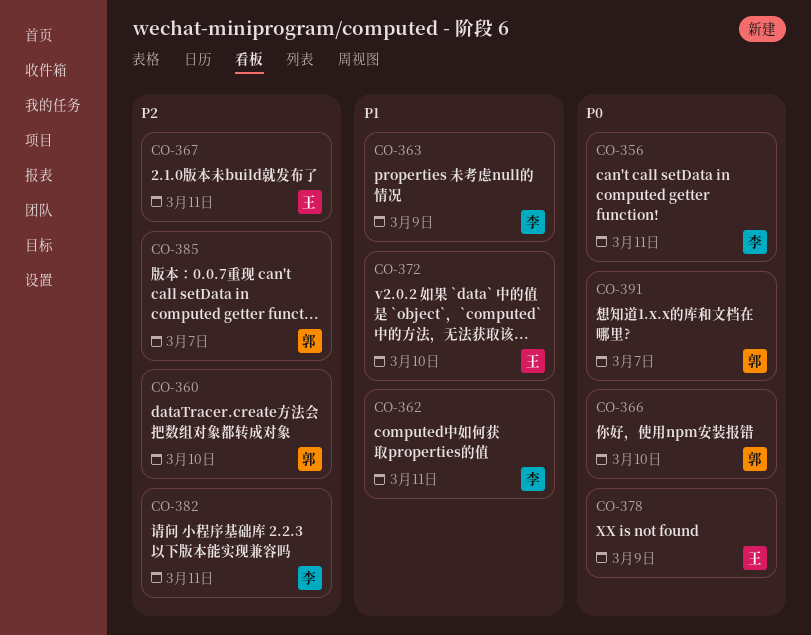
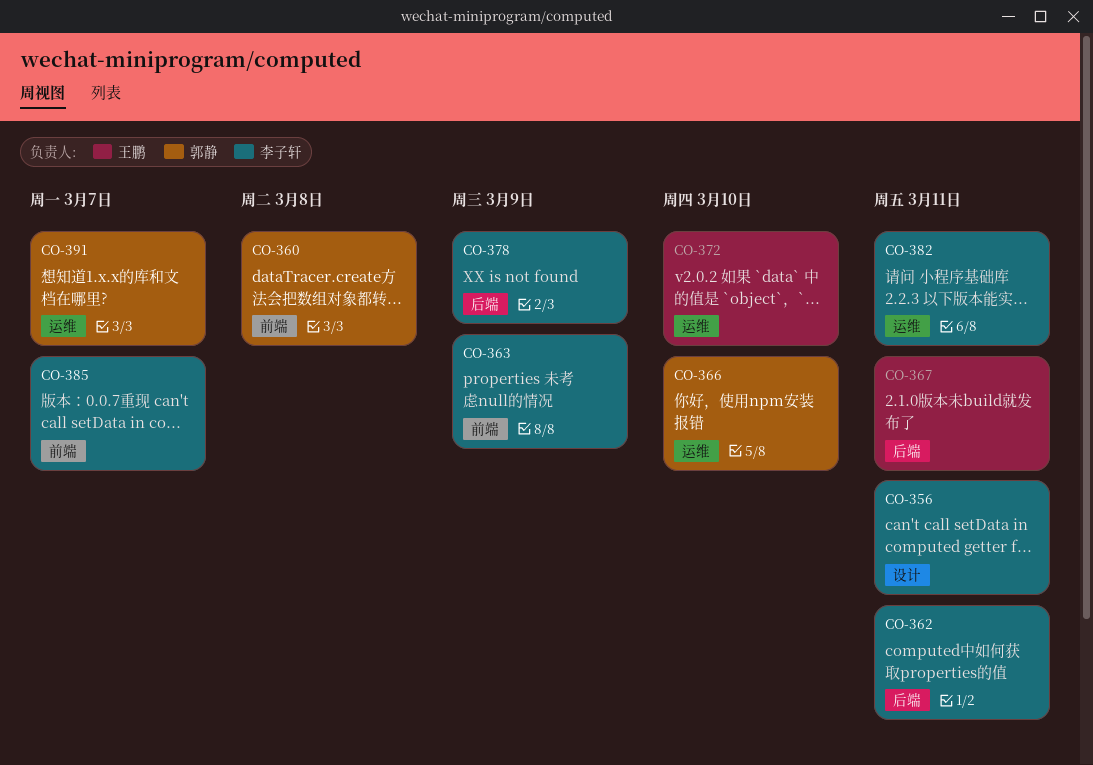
CO-360, due: Mar 10 -> Mar 8
CO-378, owner: 王鹏 -> 李子轩
CO-385, owner: 郭静 -> 李子轩

